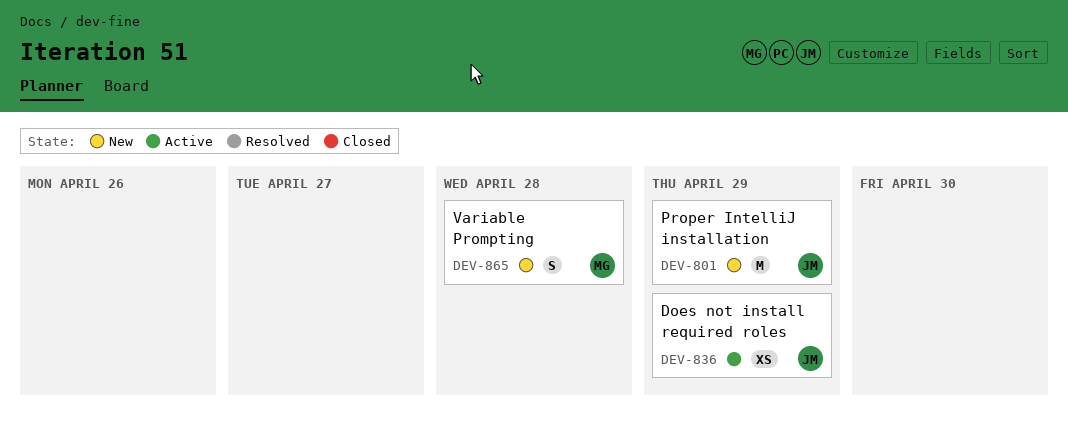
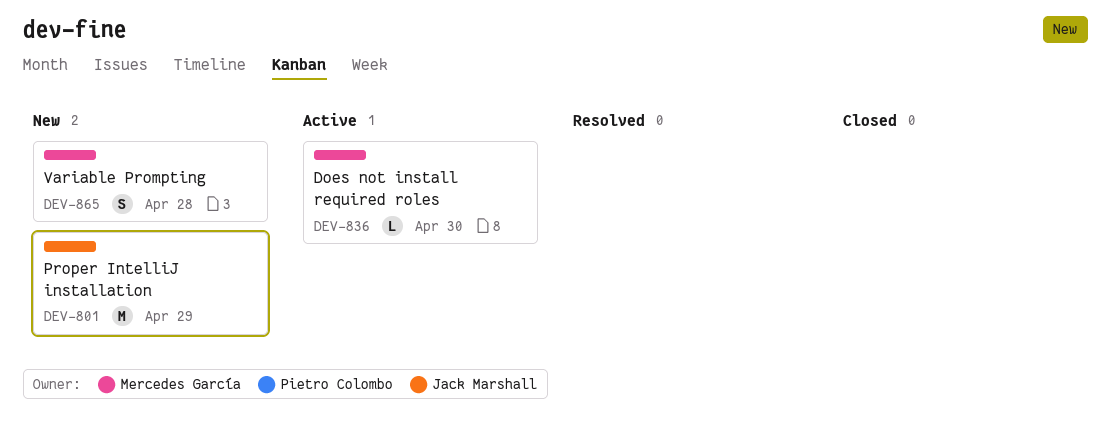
DEV-836, owner: Jack Marshall -> Mercedes García
DEV-836, estimate: XS -> L
DEV-836, due: Apr 29 -> Apr 30

